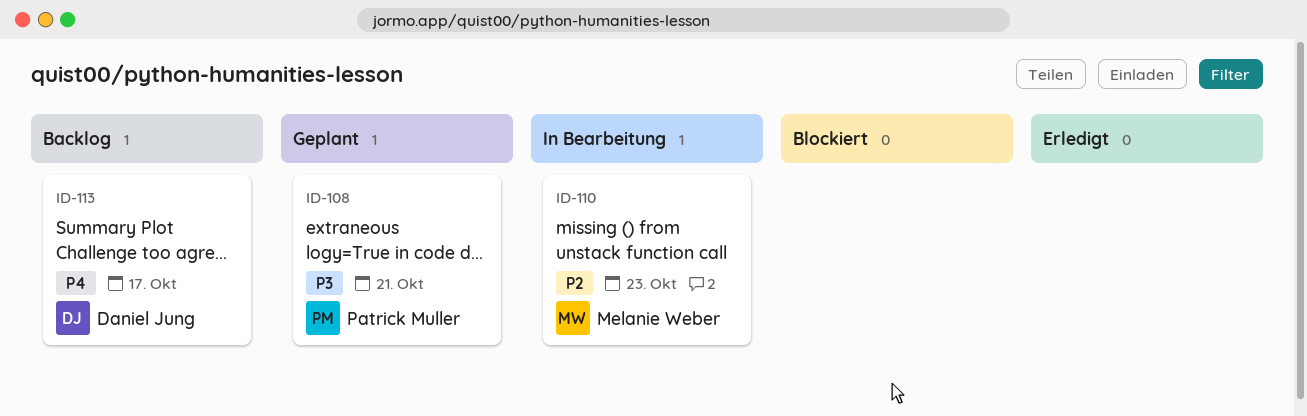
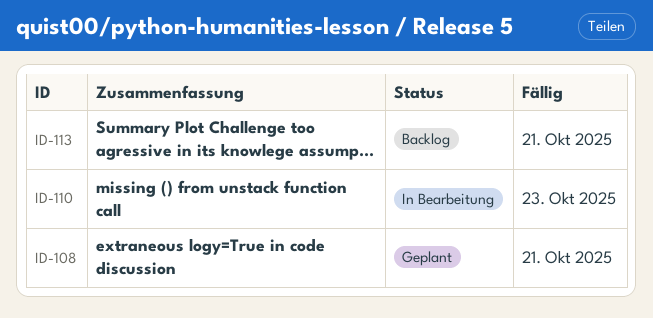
ID-113, due: Oct 17 -> Oct 21

